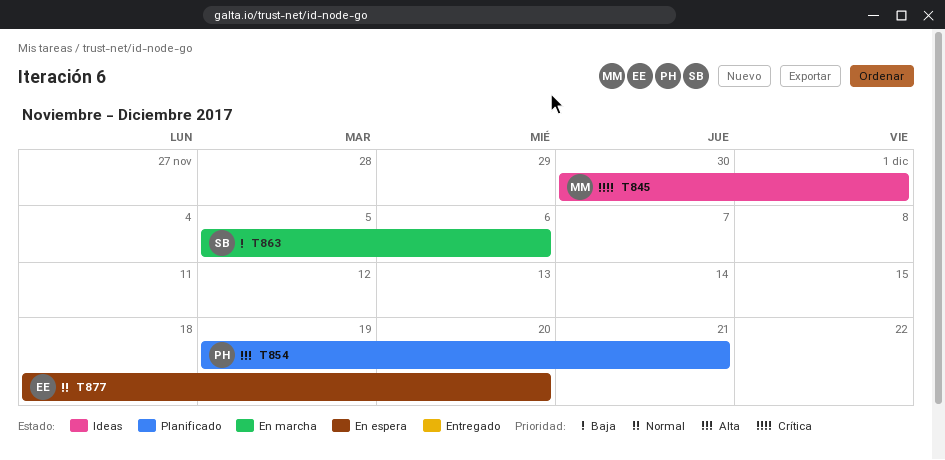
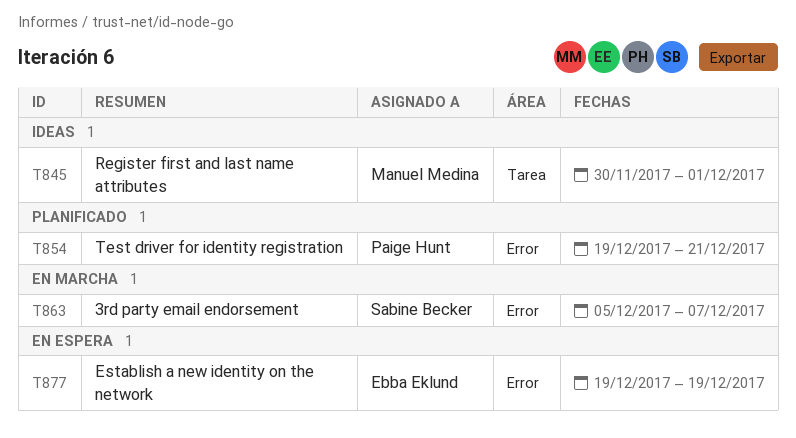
T863, due: Dec 6 -> Dec 7
T877, start: Dec 18 -> Dec 19
T877, due: Dec 20 -> Dec 19

